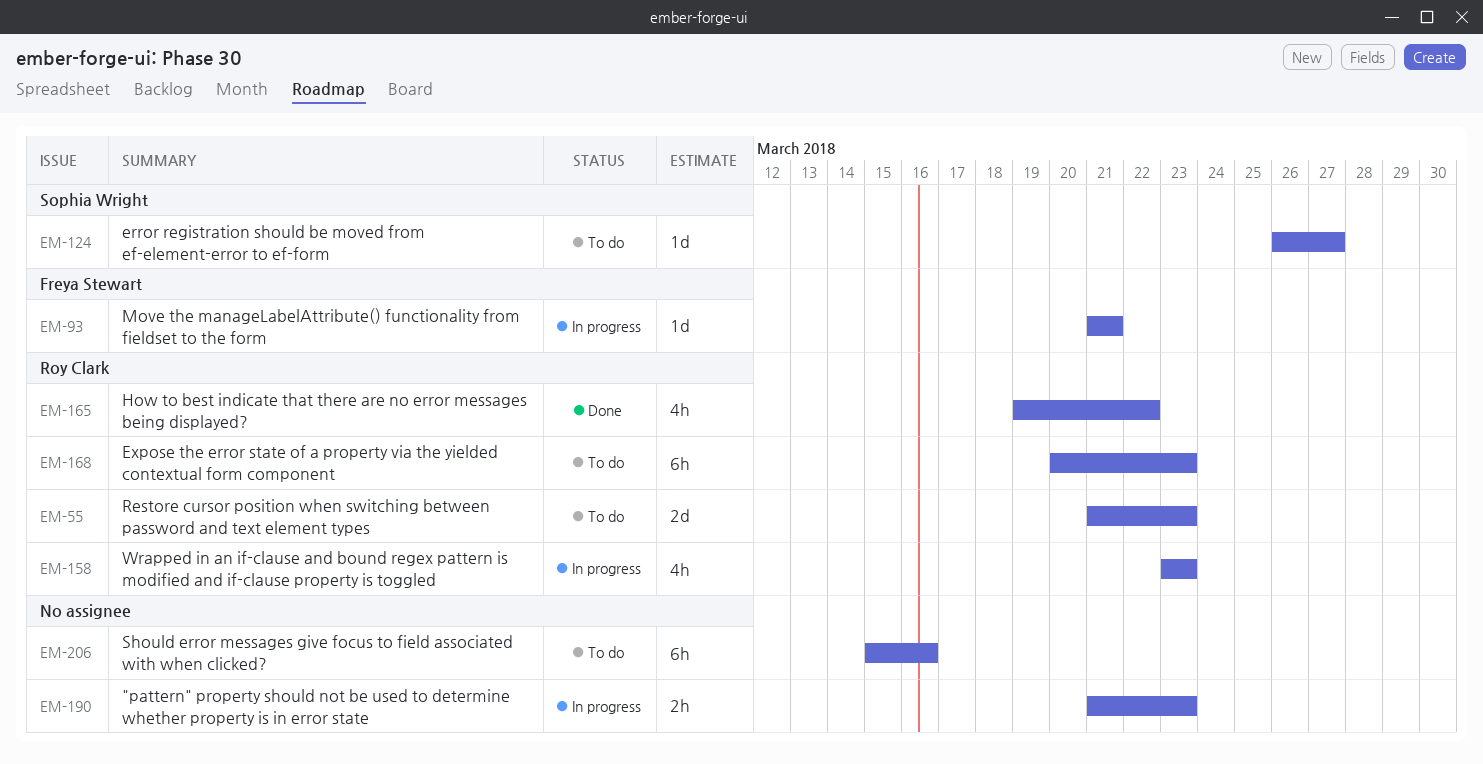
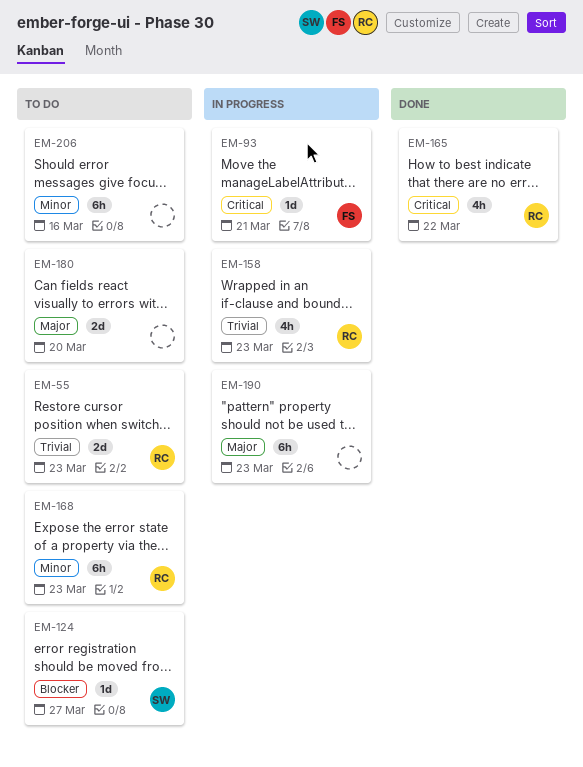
EM-180: none -> present
EM-190, estimate: 2h -> 6h

